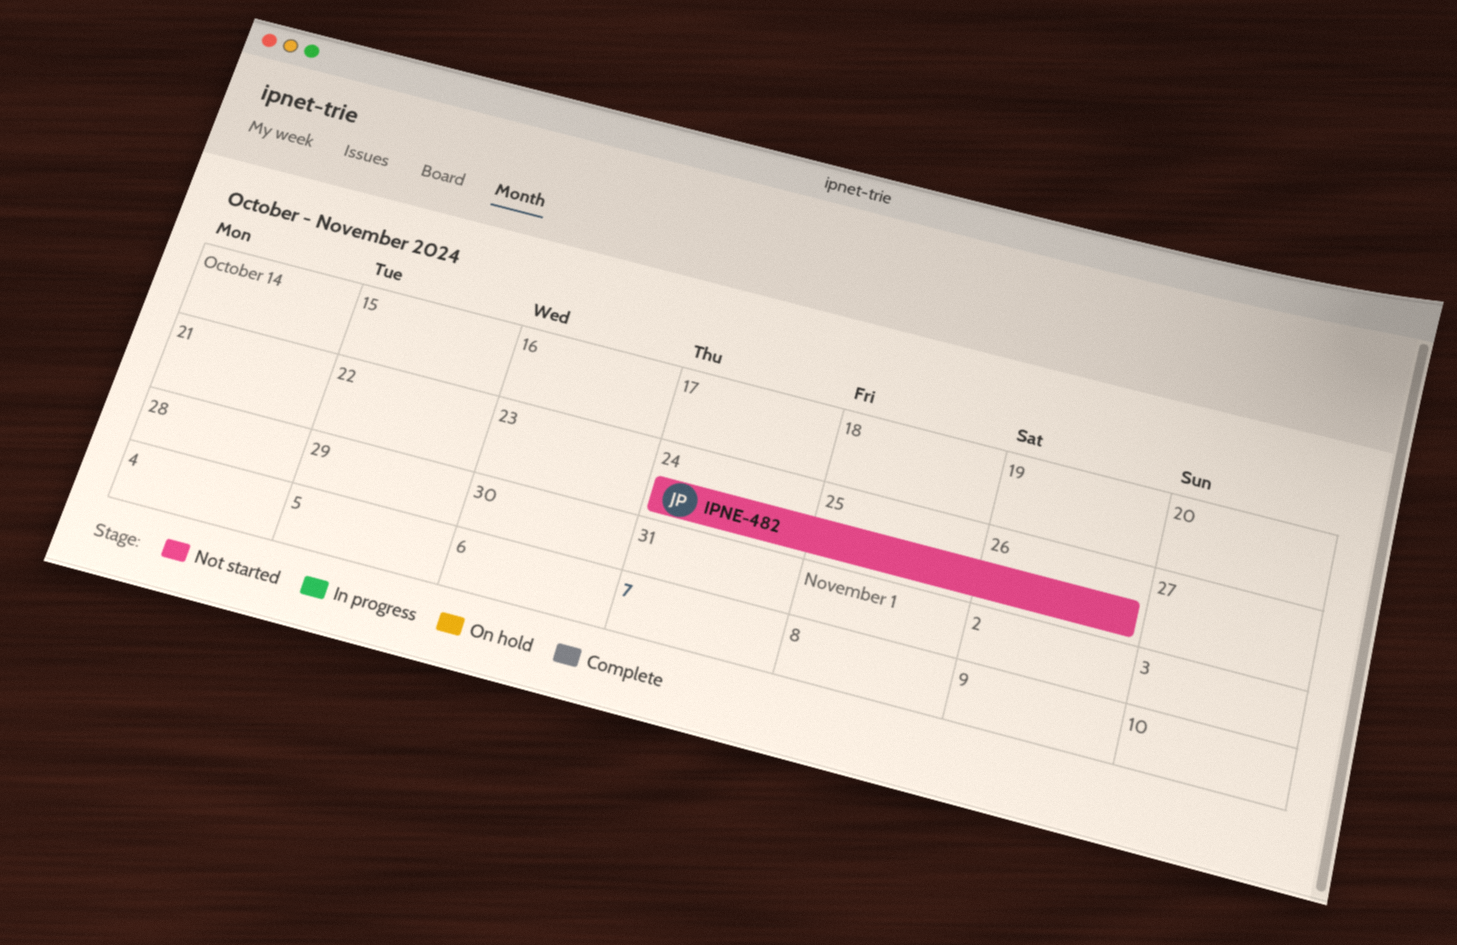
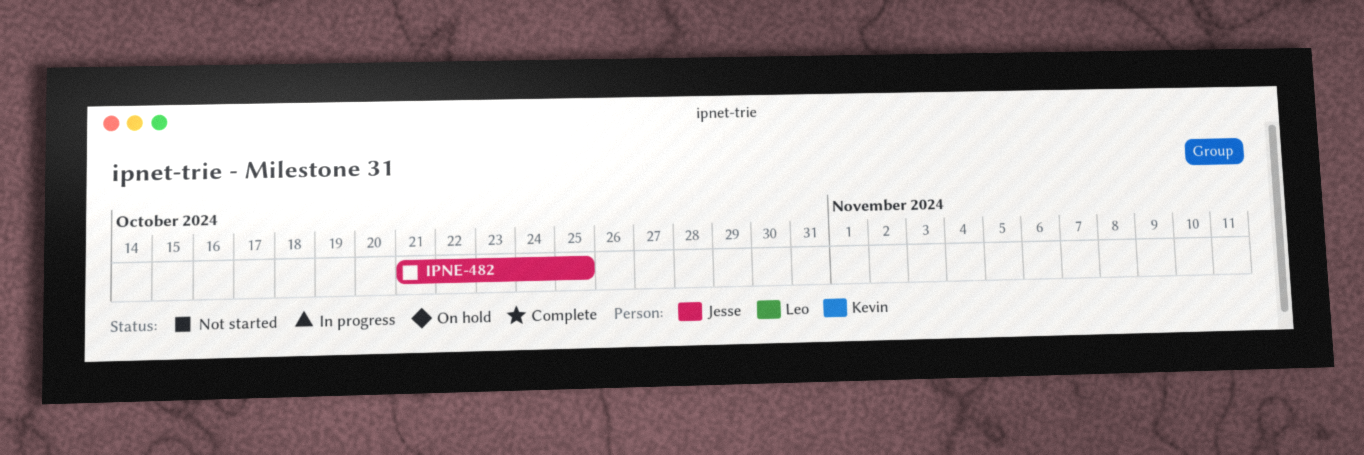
IPNE-482, start: Oct 24 -> Oct 21
IPNE-482, due: Oct 26 -> Oct 25

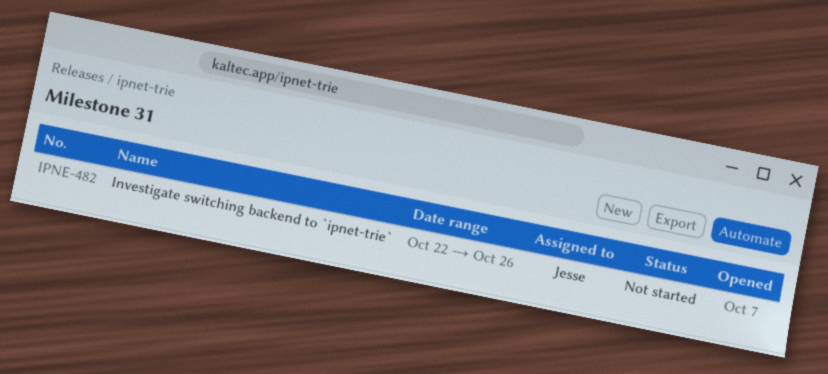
IPNE-482, start: Oct 21 -> Oct 22
IPNE-482, due: Oct 25 -> Oct 26

